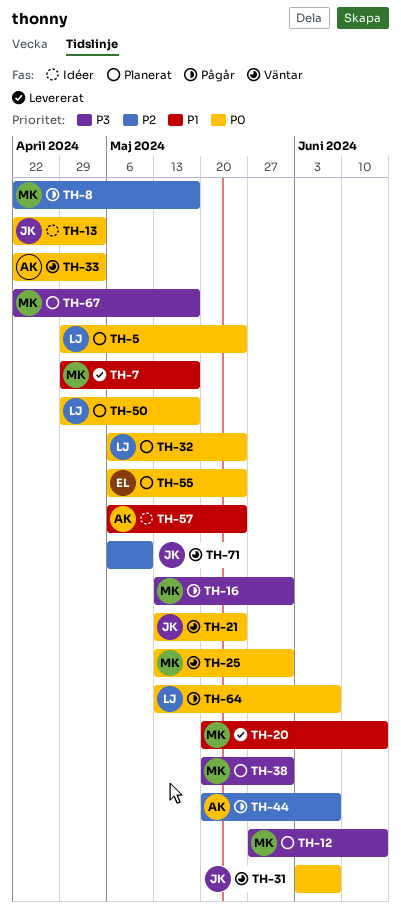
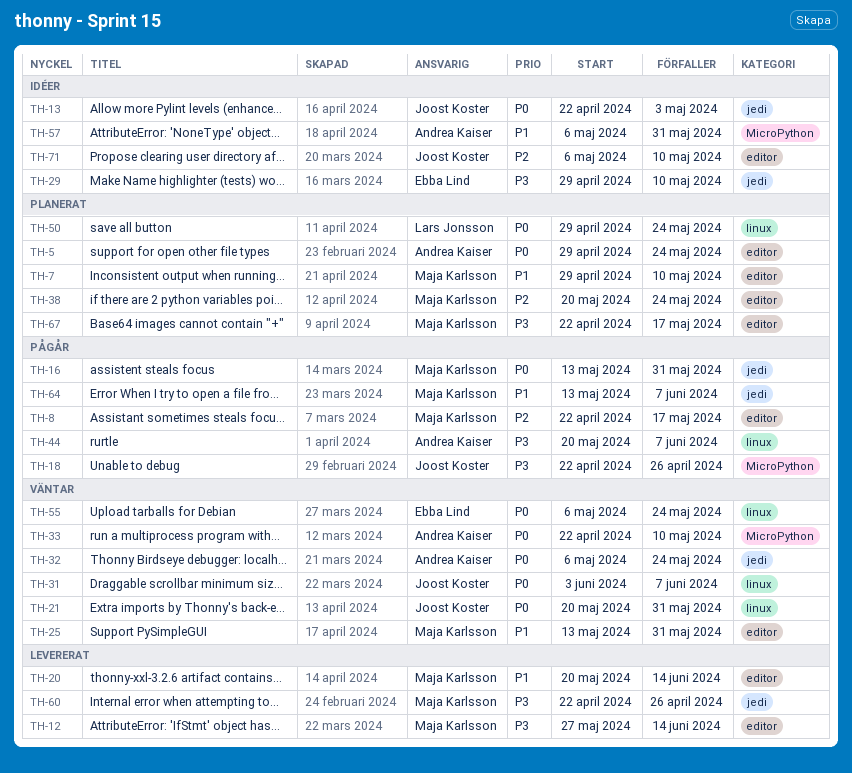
TH-5, owner: Lars Jonsson -> Andrea Kaiser
TH-7, status: Levererat -> Planerat
TH-7, due: May 17 -> May 10
TH-12, status: Planerat -> Levererat
TH-16, priority: P3 -> P0
TH-18: none -> present
TH-21, start: May 13 -> May 20
TH-21, due: May 24 -> May 31
TH-25, priority: P0 -> P1
TH-29: none -> present
TH-32, status: Planerat -> Väntar
TH-32, owner: Lars Jonsson -> Andrea Kaiser
TH-33, due: May 3 -> May 10
TH-38, priority: P3 -> P2
TH-38, due: May 31 -> May 24
TH-44, priority: P2 -> P3
TH-50, due: May 17 -> May 24
TH-55, status: Planerat -> Väntar
TH-57, due: May 24 -> May 31
TH-60: none -> present
TH-64, owner: Lars Jonsson -> Maja Karlsson
TH-64, priority: P0 -> P1
TH-71, status: Väntar -> Idéer

